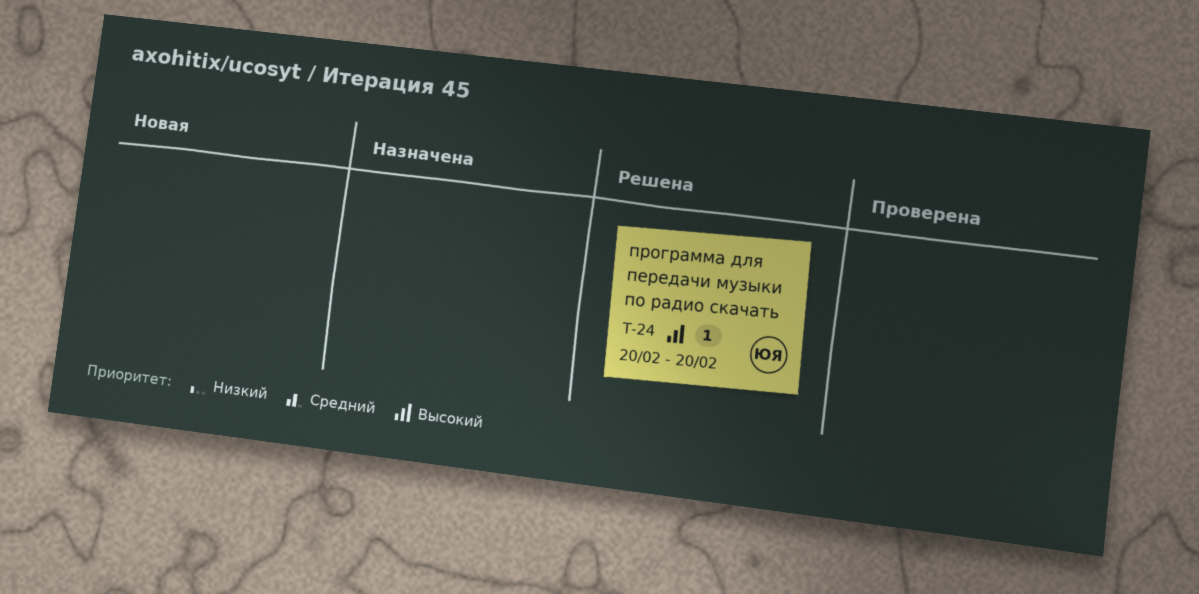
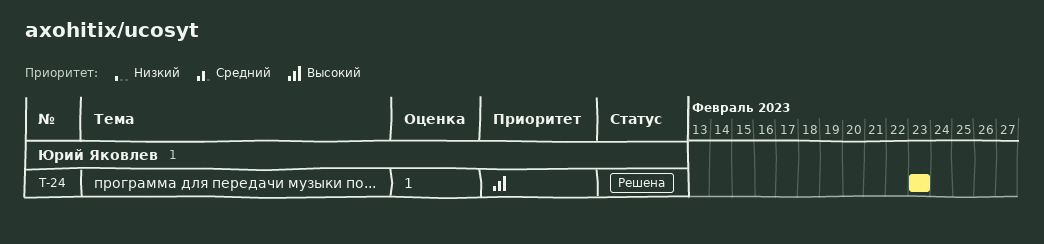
T-24, start: Feb 20 -> Feb 23
T-24, due: Feb 20 -> Feb 23

